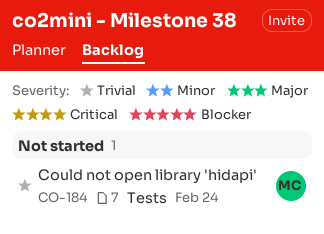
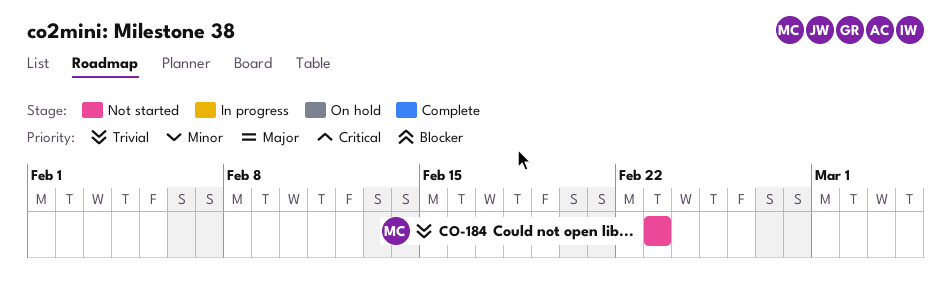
CO-184, due: Feb 24 -> Feb 23

